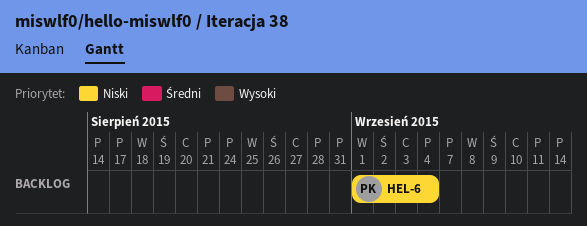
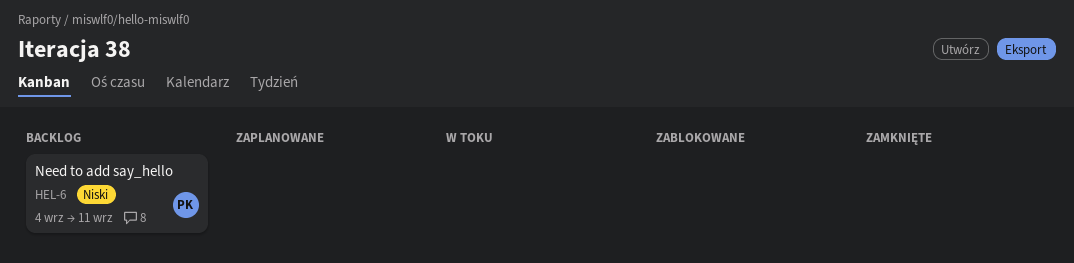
HEL-6, start: Sep 1 -> Sep 4
HEL-6, due: Sep 4 -> Sep 11

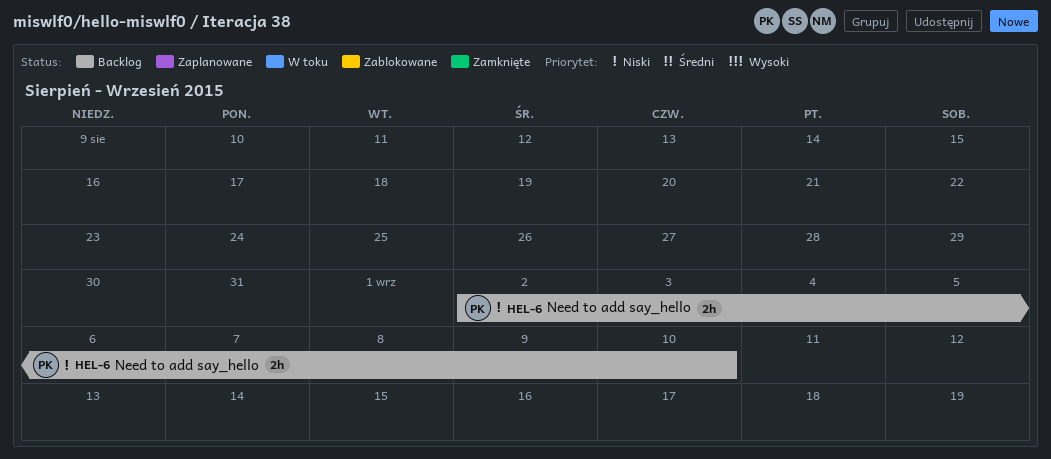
HEL-6, start: Sep 4 -> Sep 2
HEL-6, due: Sep 11 -> Sep 10

